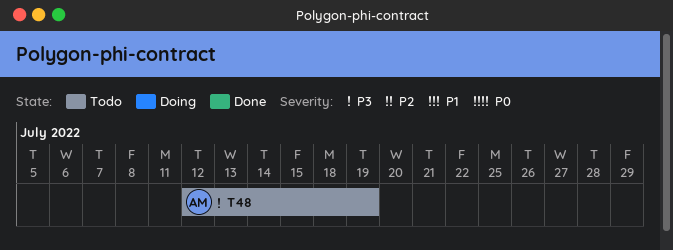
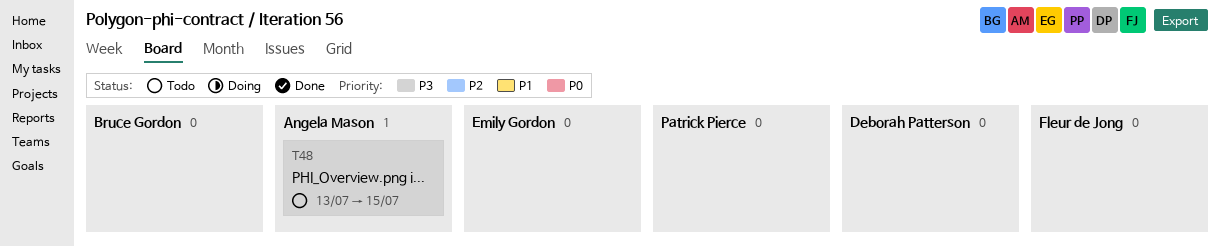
T48, start: Jul 12 -> Jul 13
T48, due: Jul 19 -> Jul 15

